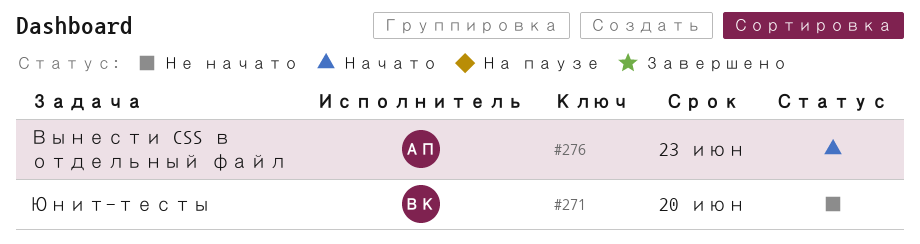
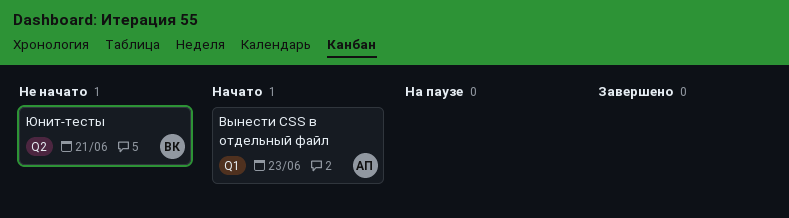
Юнит-тесты, due: Jun 20 -> Jun 21

